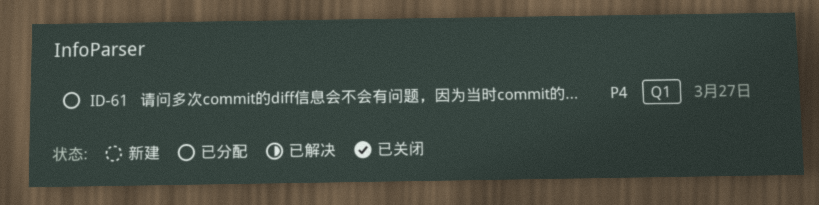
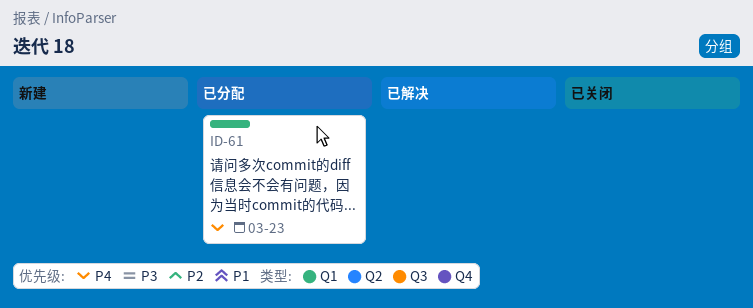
ID-61, due: Mar 27 -> Mar 23

